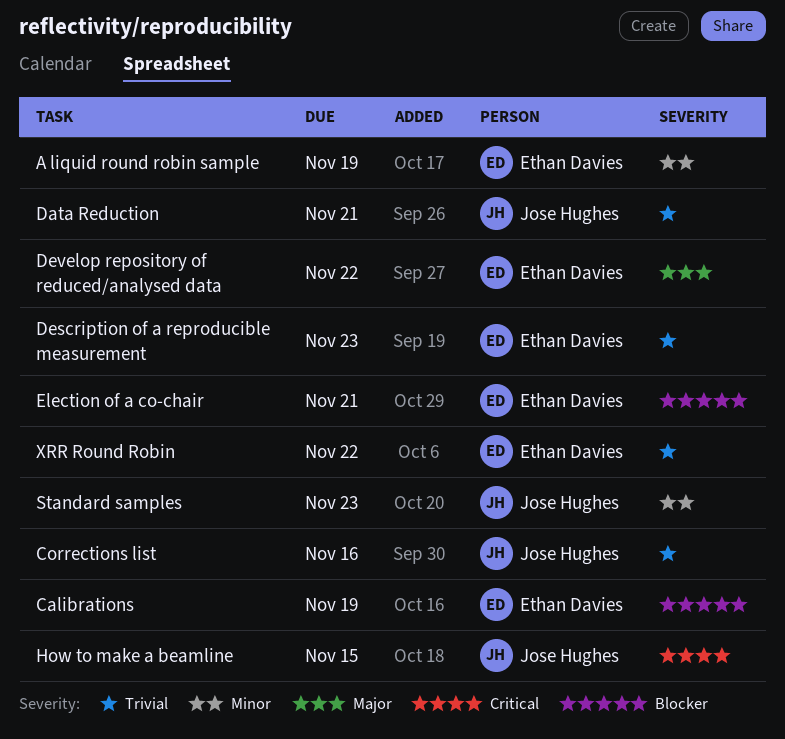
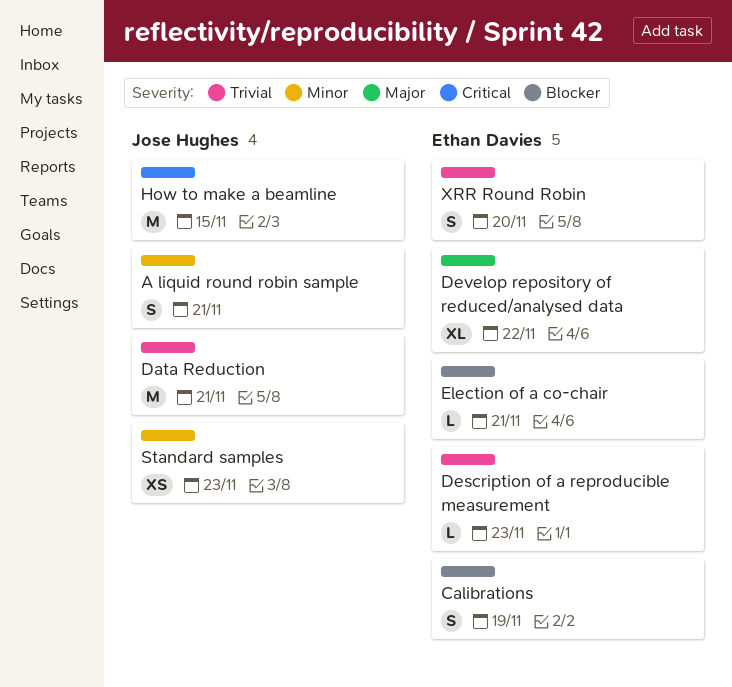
A liquid round robin sample, owner: Ethan Davies -> Jose Hughes
A liquid round robin sample, due: Nov 19 -> Nov 21
Corrections list: present -> none
XRR Round Robin, due: Nov 22 -> Nov 20

